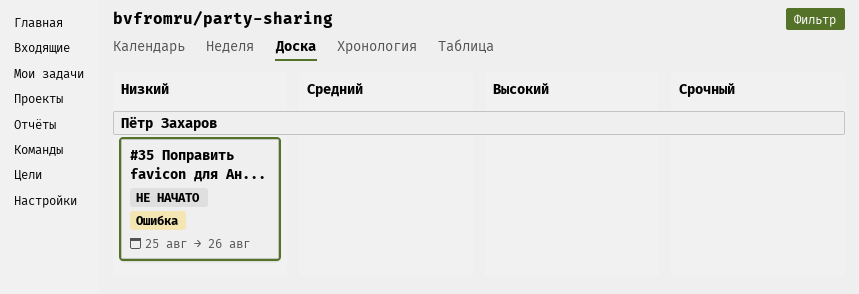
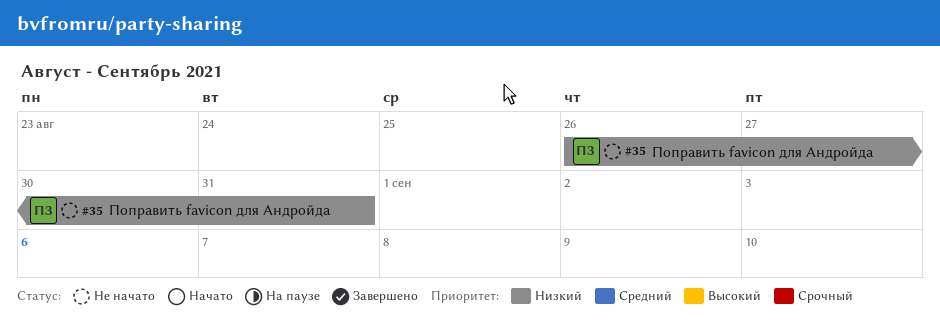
#35, start: Aug 25 -> Aug 26
#35, due: Aug 26 -> Aug 31

